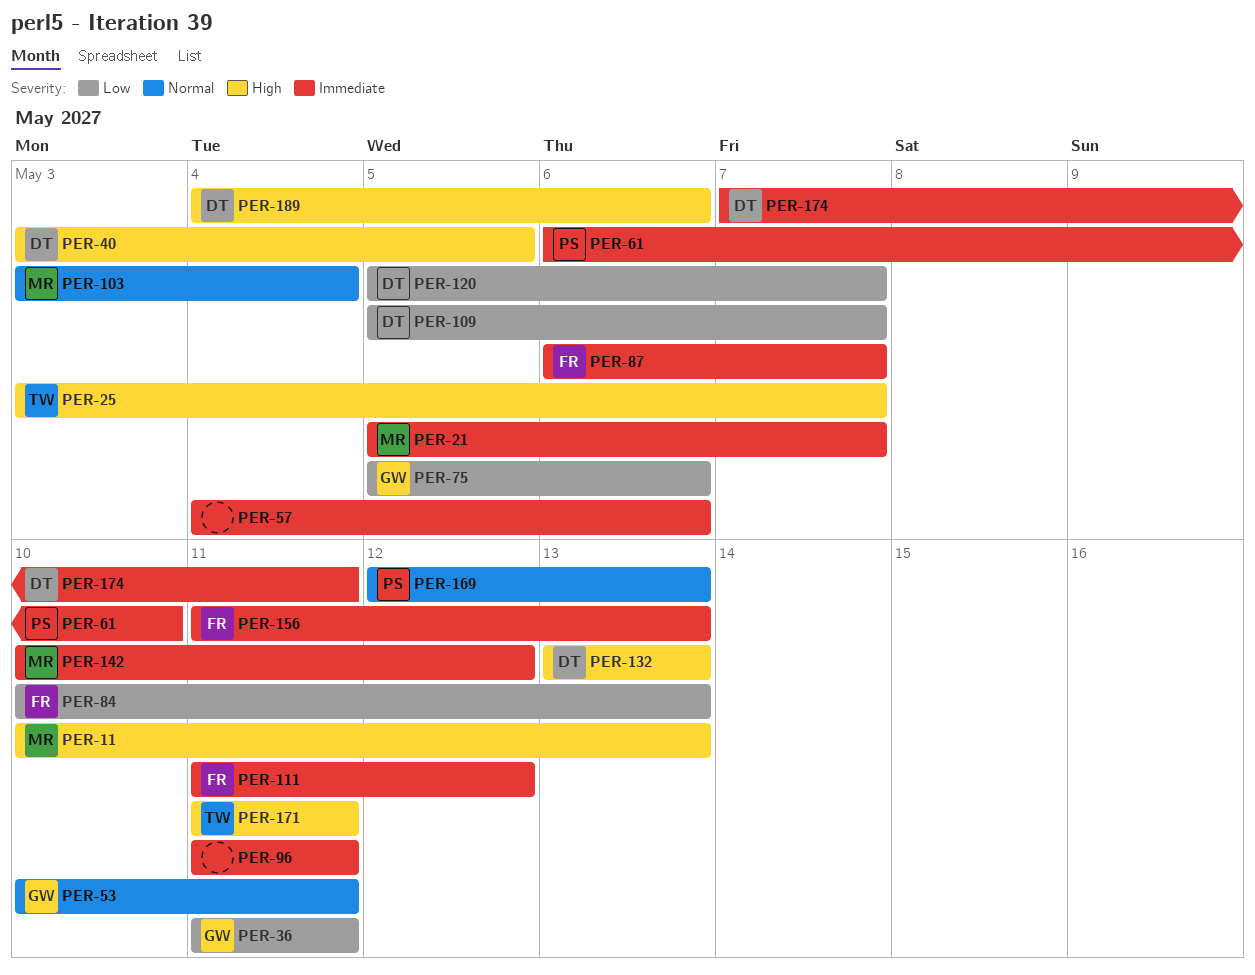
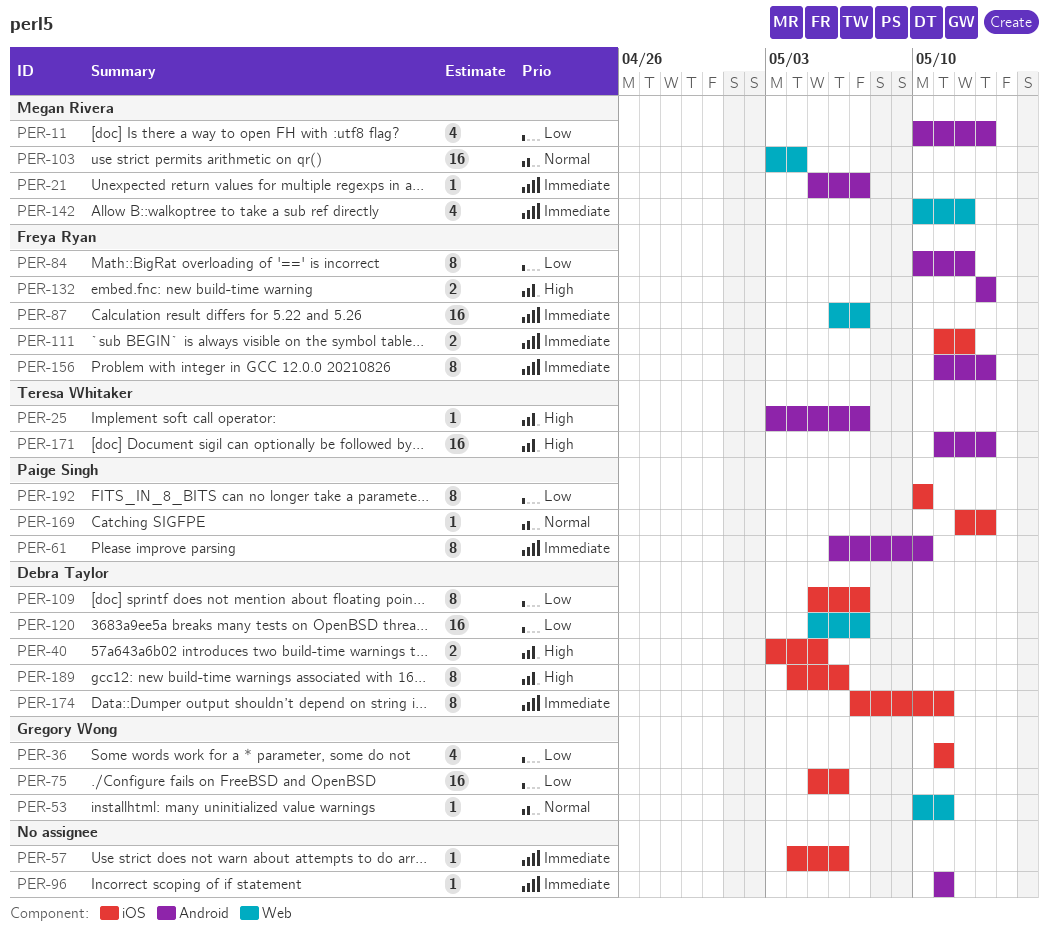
PER-11, priority: High -> Low
PER-84, due: May 13 -> May 12
PER-132, owner: Debra Taylor -> Freya Ryan
PER-171, due: May 11 -> May 13
PER-192: none -> present

